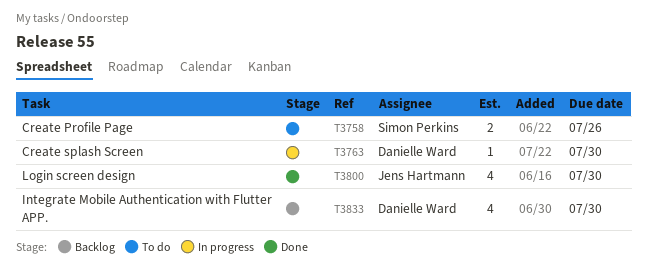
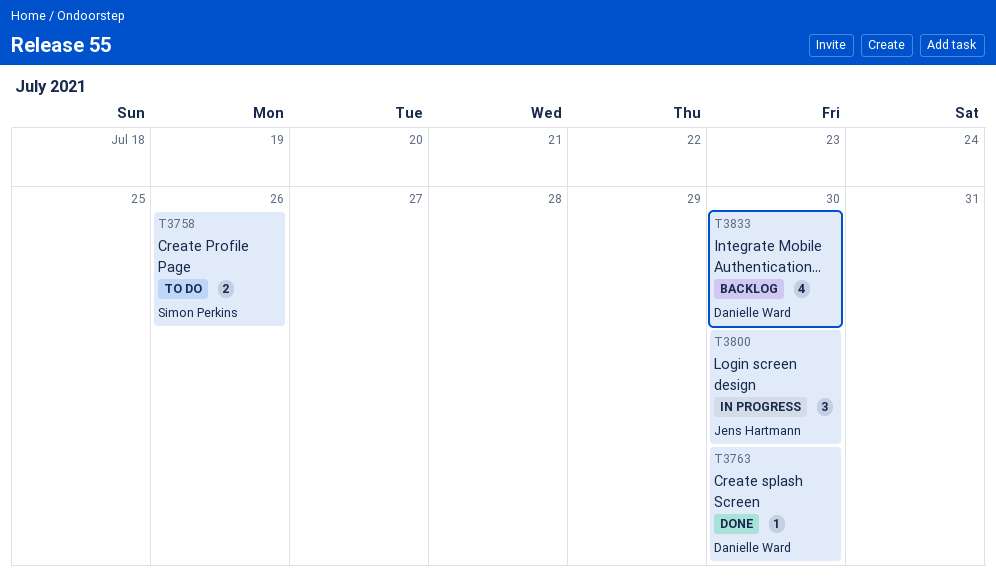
T3763, status: In progress -> Done
T3800, status: Done -> In progress
T3800, estimate: 4 -> 3

